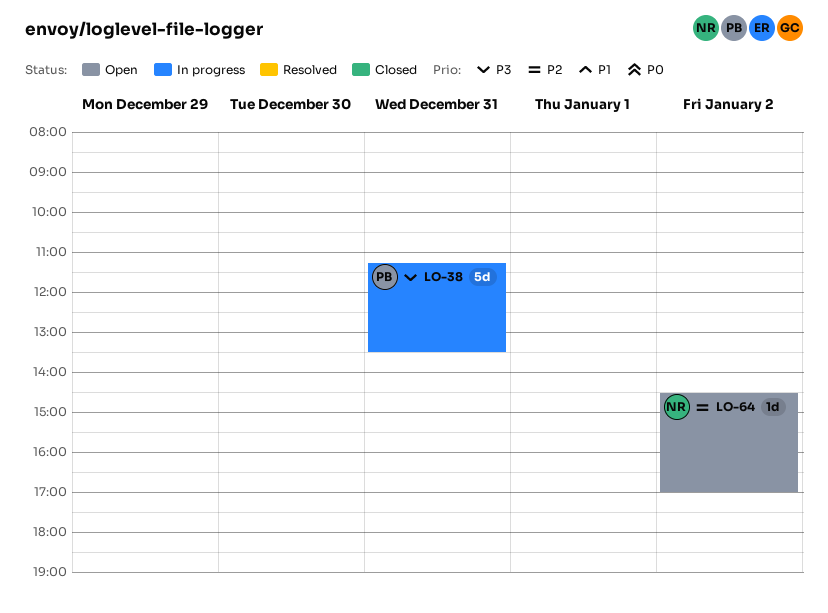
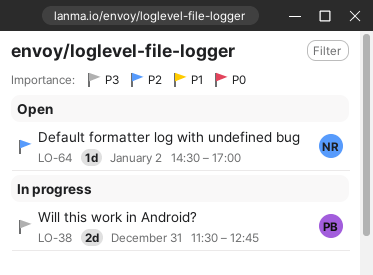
LO-38, estimate: 5d -> 2d
LO-38, begins: 11:15 -> 11:30
LO-38, ends: 13:30 -> 12:45

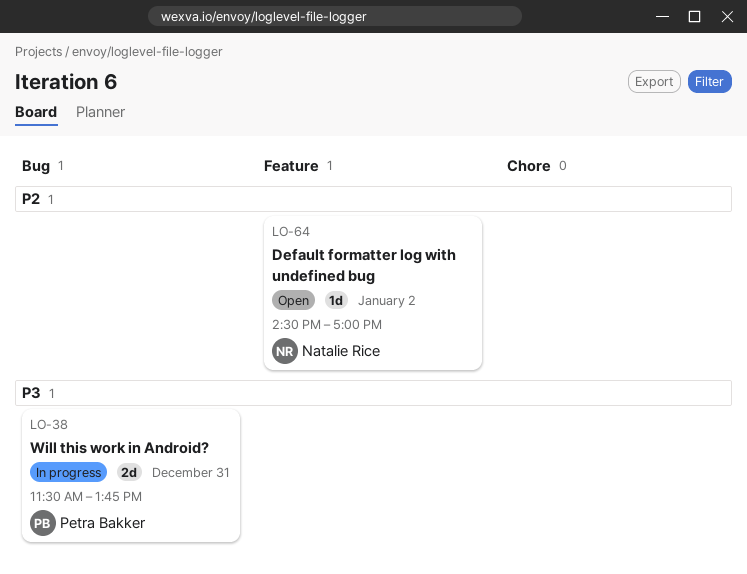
LO-38, ends: 12:45 -> 13:45

